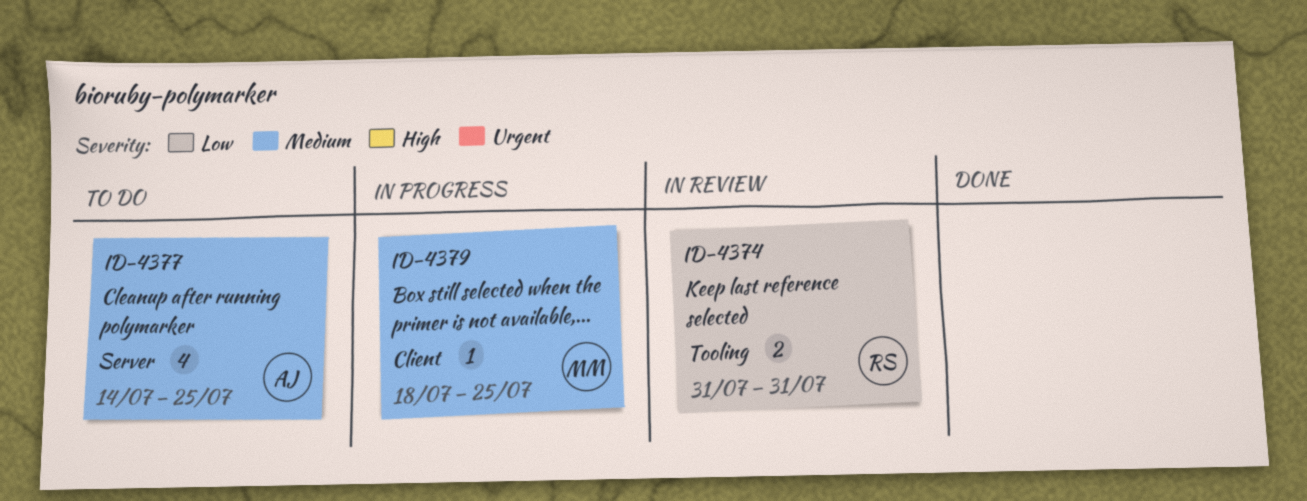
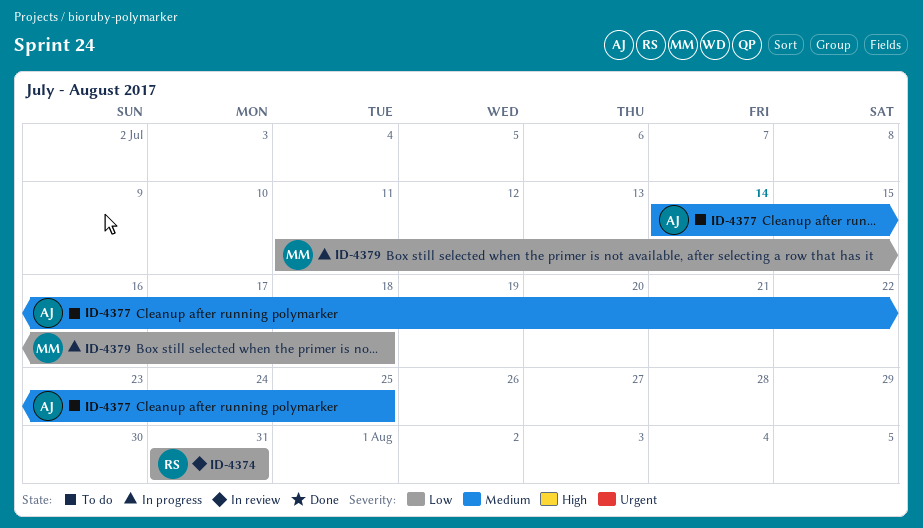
ID-4379, priority: Medium -> Low
ID-4379, start: Jul 18 -> Jul 11
ID-4379, due: Jul 25 -> Jul 18

